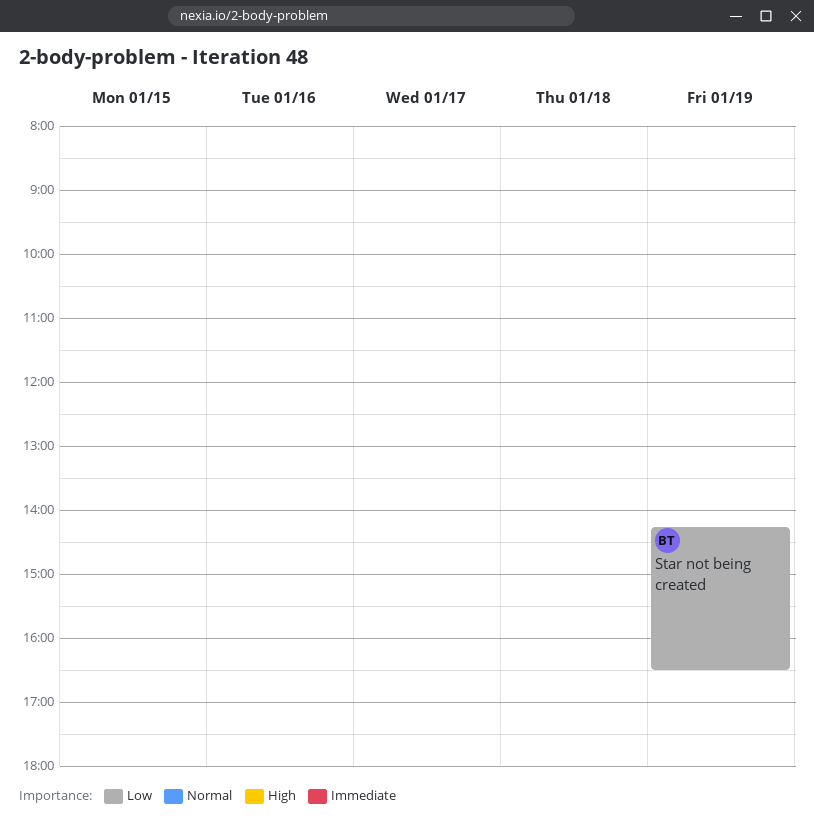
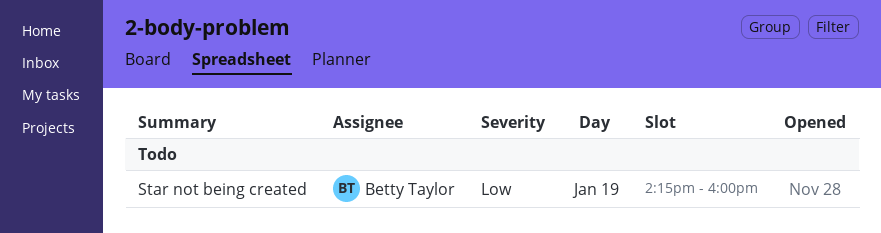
Star not being created, ends: 16:30 -> 16:00

